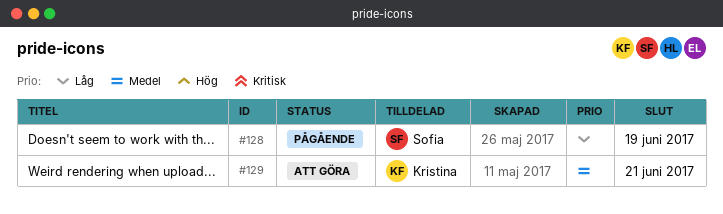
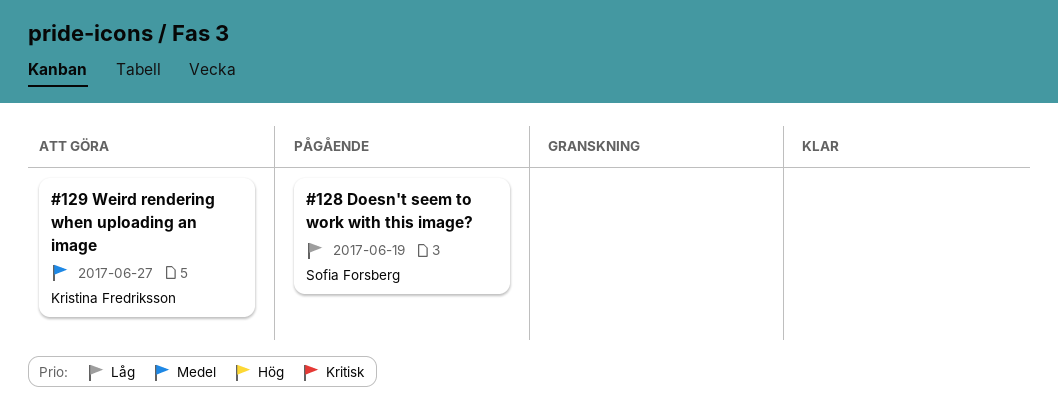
#129, due: Jun 21 -> Jun 27

